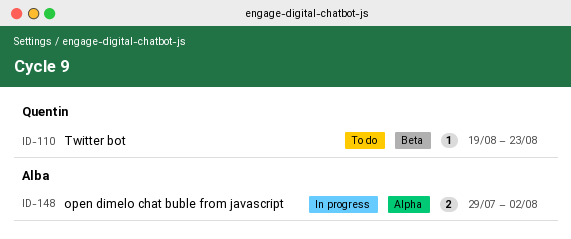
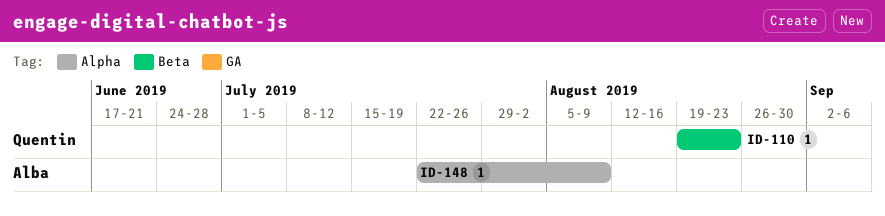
ID-148, estimate: 2 -> 1
ID-148, start: Jul 29 -> Jul 22
ID-148, due: Aug 2 -> Aug 9

